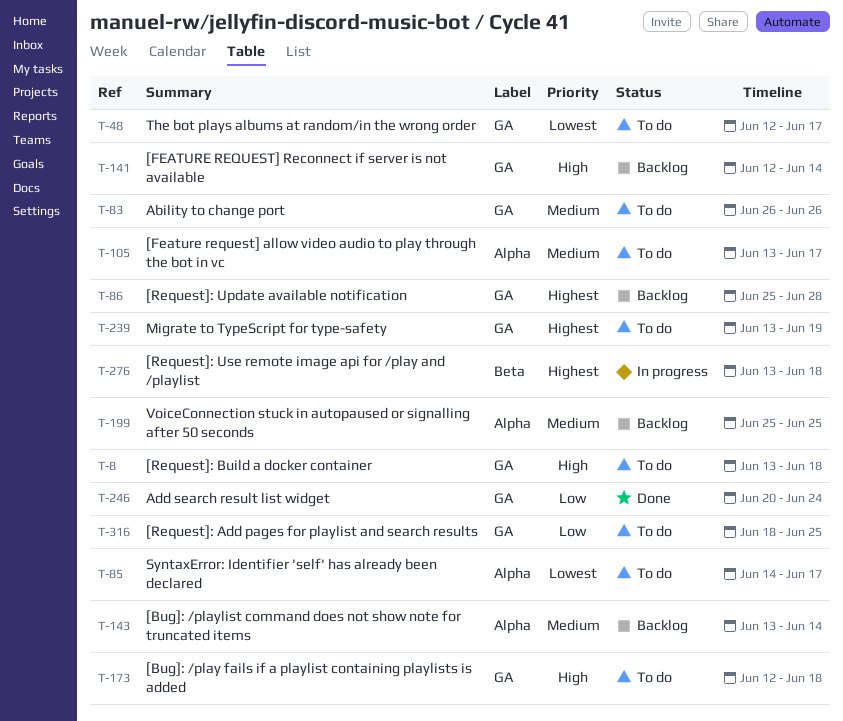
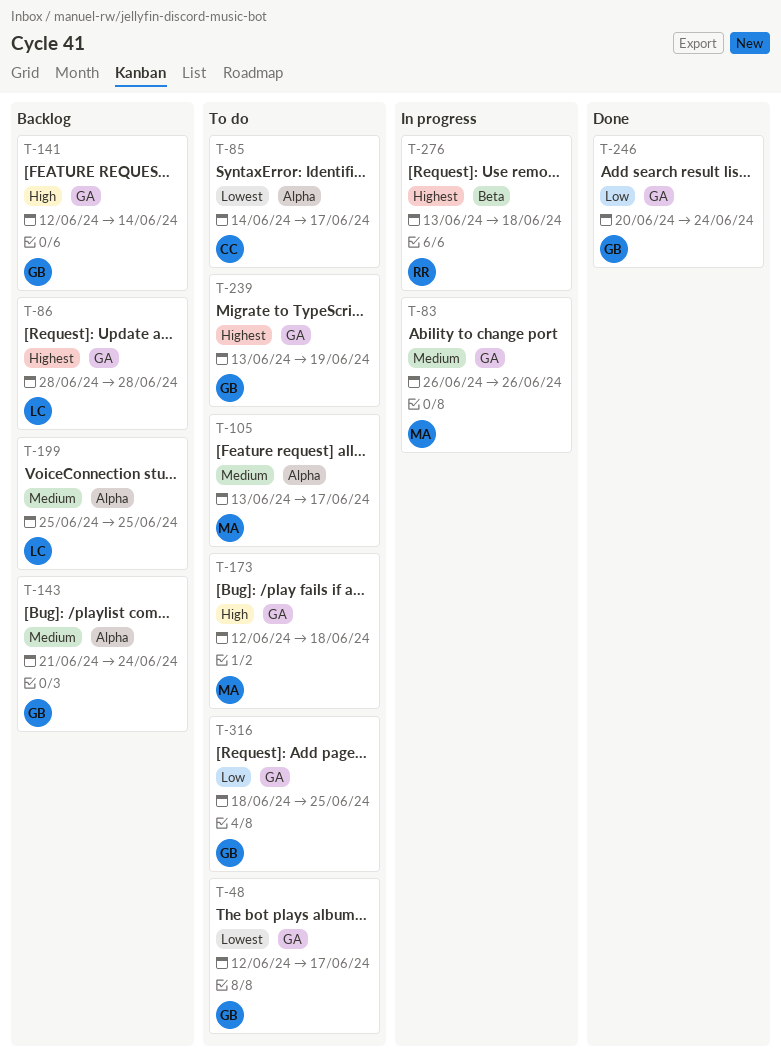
T-8: present -> none
T-83, status: To do -> In progress
T-86, start: Jun 25 -> Jun 28
T-143, start: Jun 13 -> Jun 21
T-143, due: Jun 14 -> Jun 24

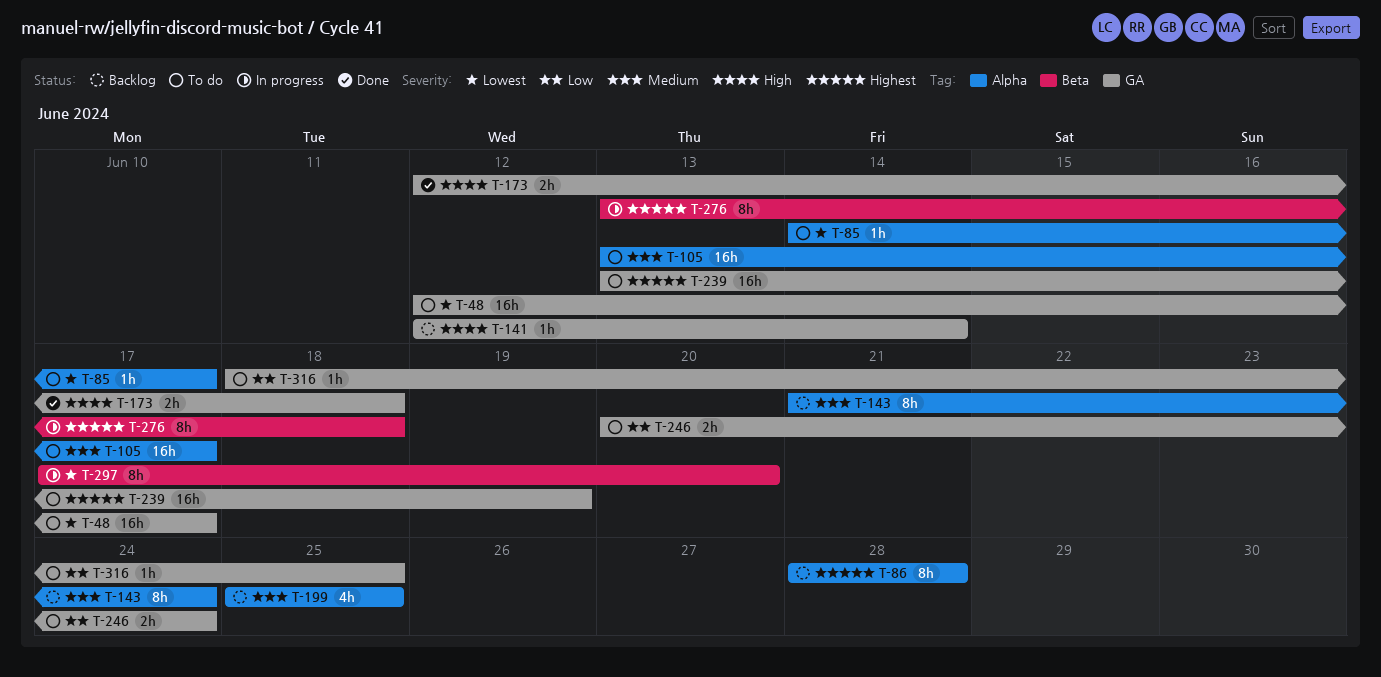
T-83: present -> none
T-86, label: GA -> Alpha
T-173, status: To do -> Done
T-246, status: Done -> To do
T-297: none -> present

